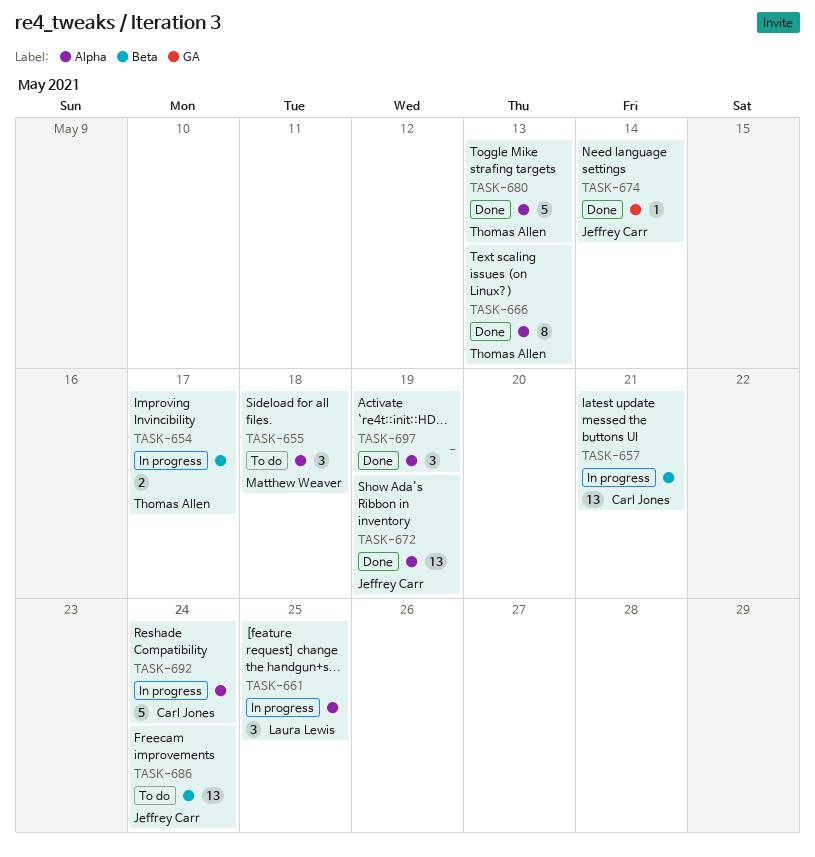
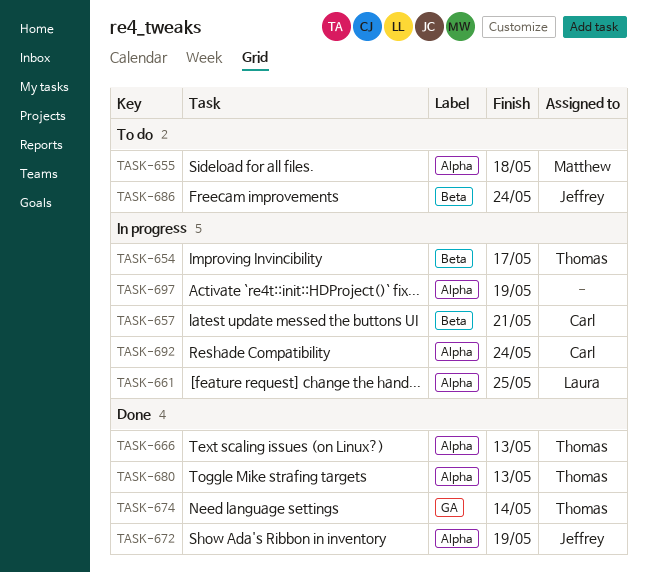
TASK-674, owner: Jeffrey Carr -> Thomas Allen
TASK-697, status: Done -> In progress

